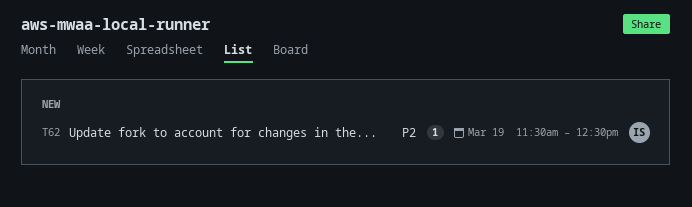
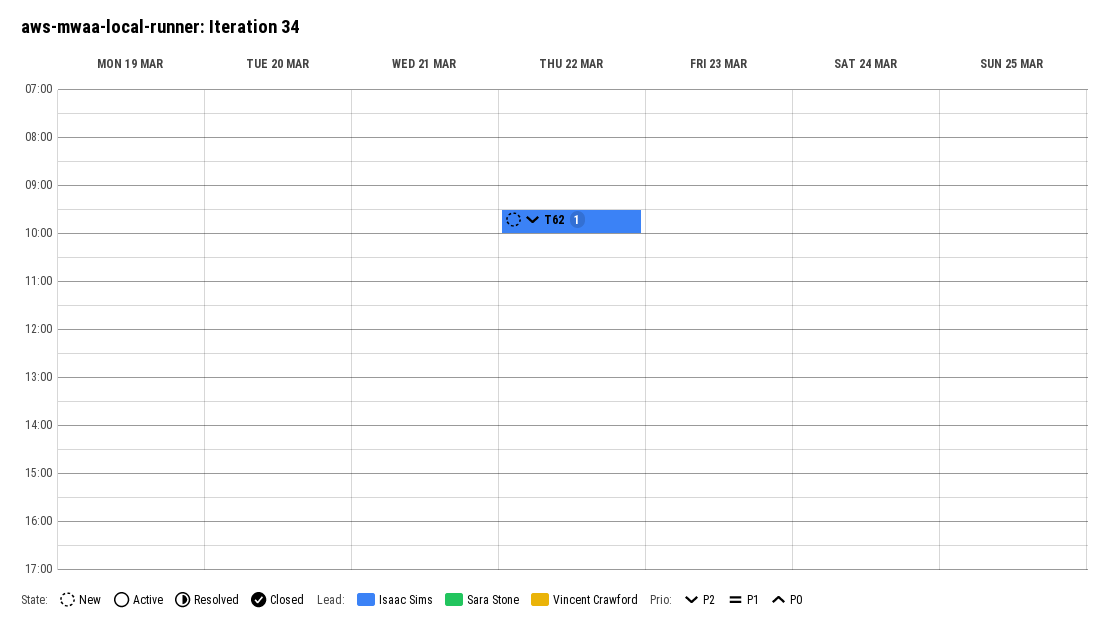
T62, day: Mar 19 -> Mar 22
T62, begins: 11:30 -> 09:30
T62, ends: 12:30 -> 10:00

